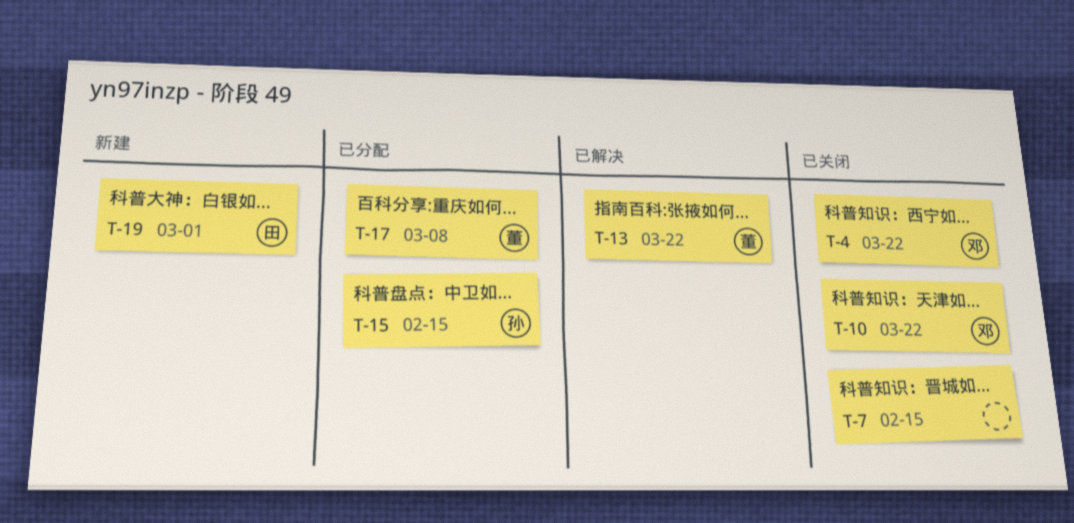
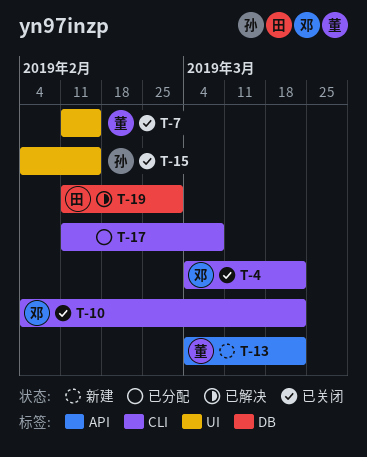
T-7, owner: none -> 董
T-13, status: 已解决 -> 新建
T-15, status: 已分配 -> 已关闭
T-17, owner: 董 -> none
T-19, status: 新建 -> 已解决

